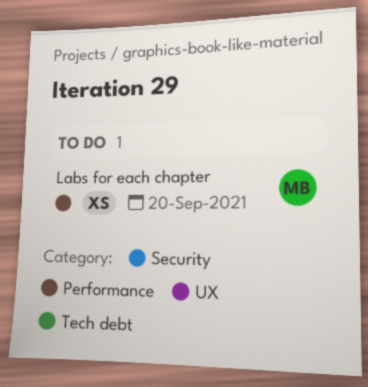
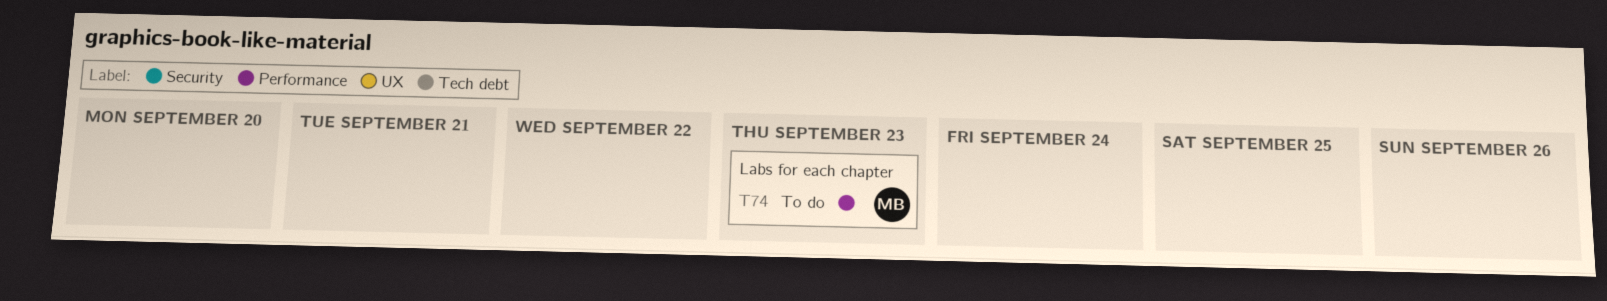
Labs for each chapter, due: Sep 20 -> Sep 23

